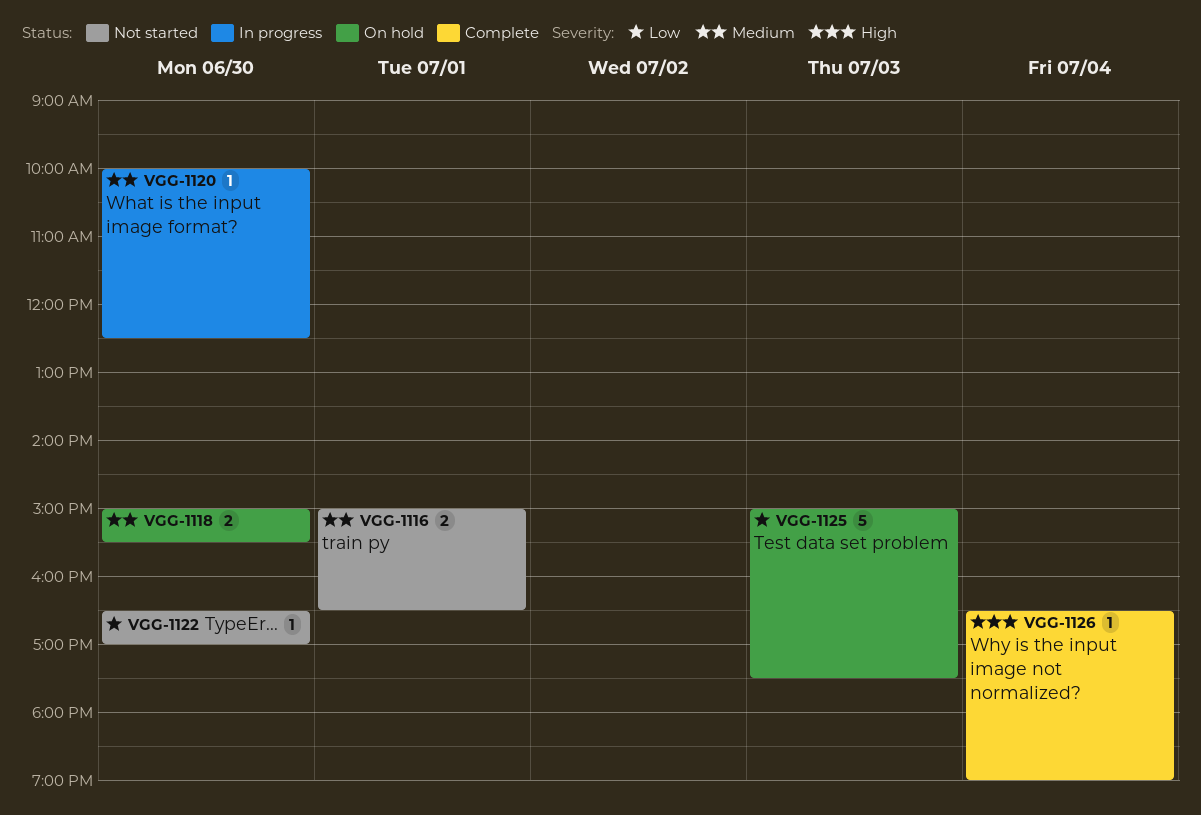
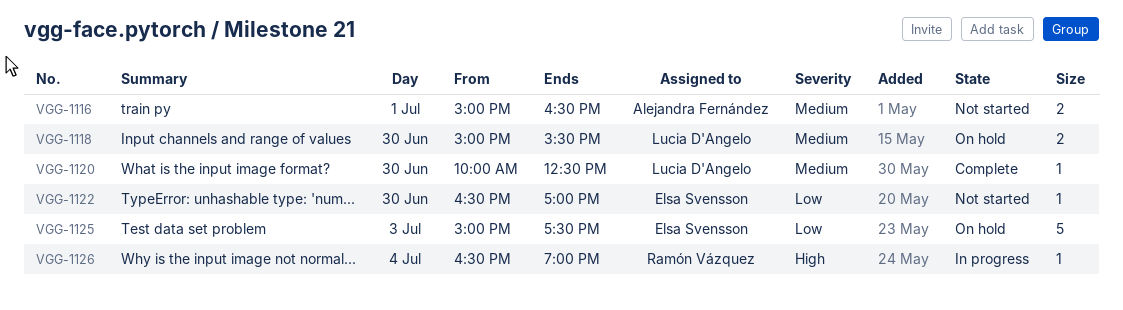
VGG-1120, status: In progress -> Complete
VGG-1126, status: Complete -> In progress

